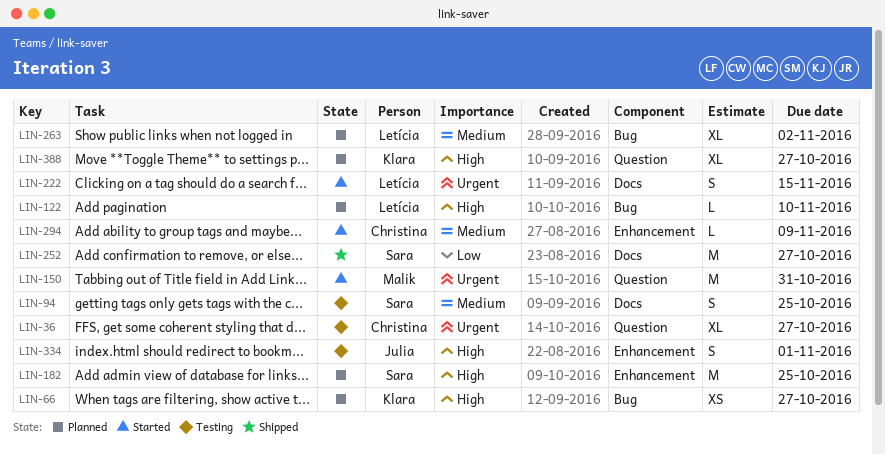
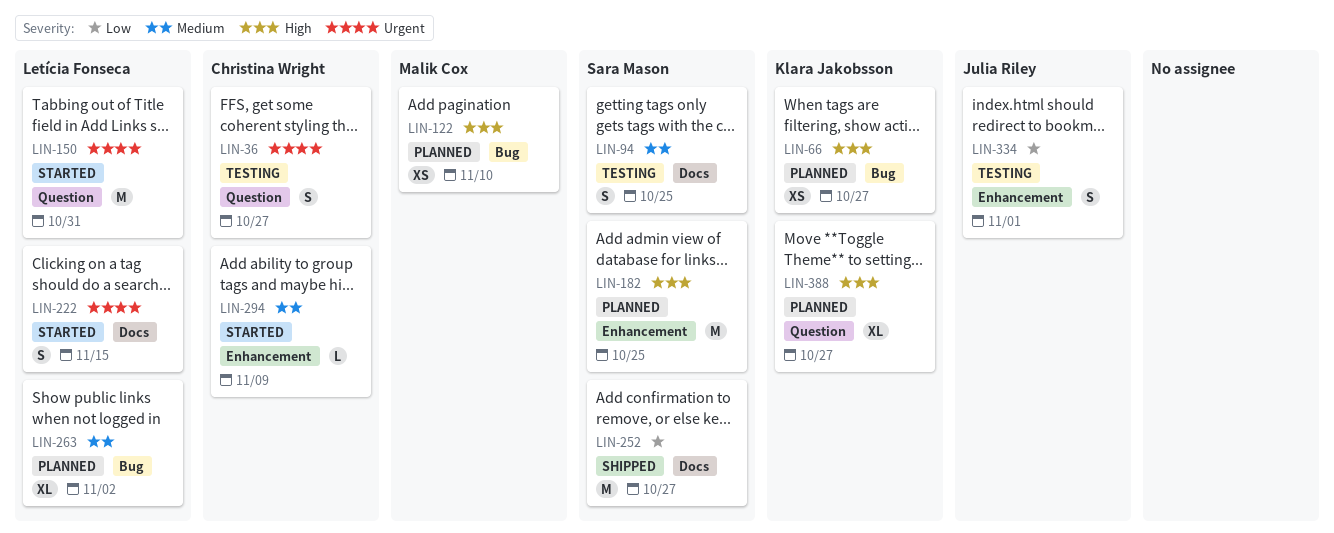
LIN-36, estimate: XL -> S
LIN-122, owner: Letícia Fonseca -> Malik Cox
LIN-122, estimate: L -> XS
LIN-150, owner: Malik Cox -> Letícia Fonseca
LIN-334, priority: High -> Low

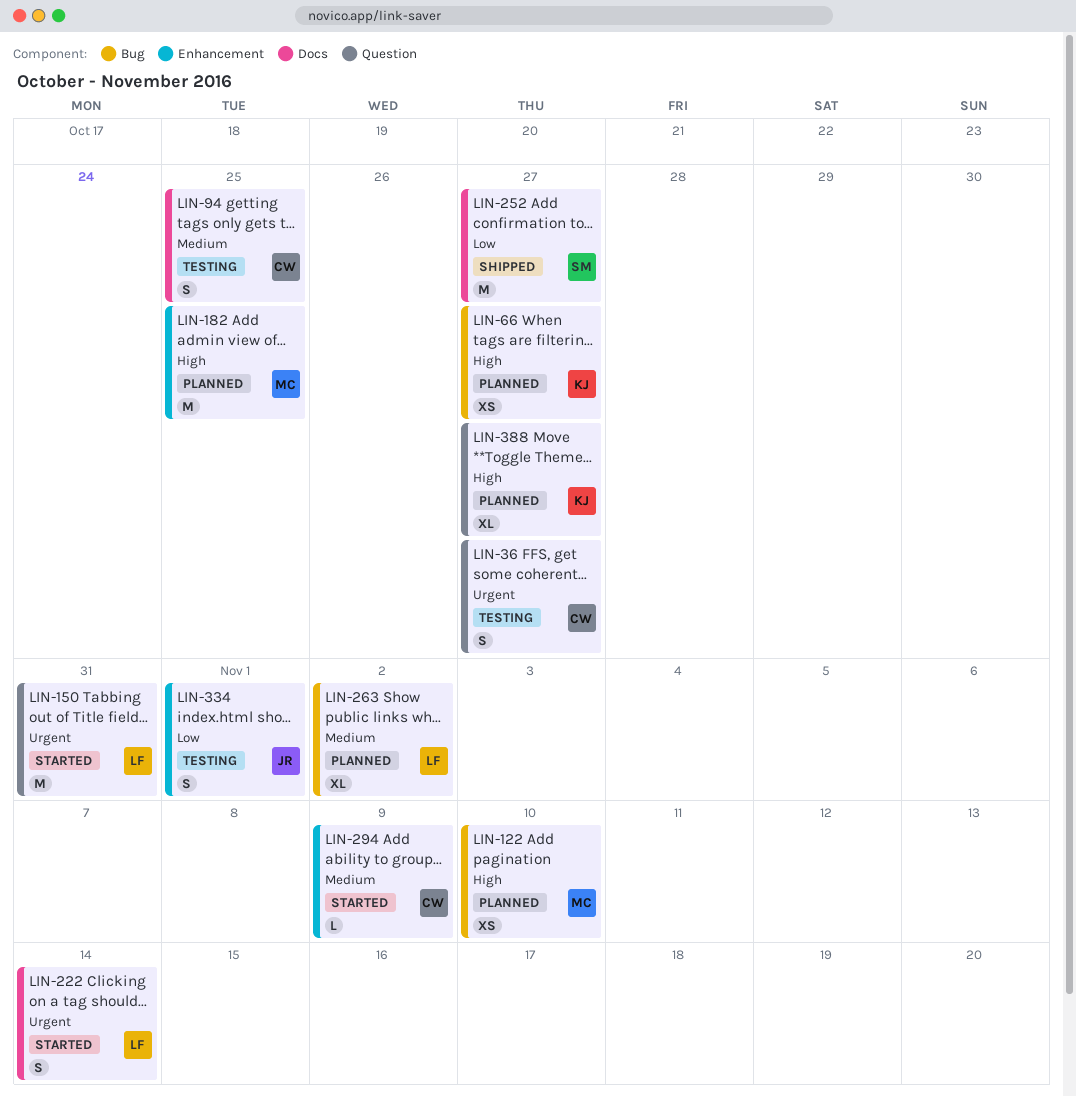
LIN-94, owner: Sara Mason -> Christina Wright
LIN-182, owner: Sara Mason -> Malik Cox
LIN-222, due: Nov 15 -> Nov 14

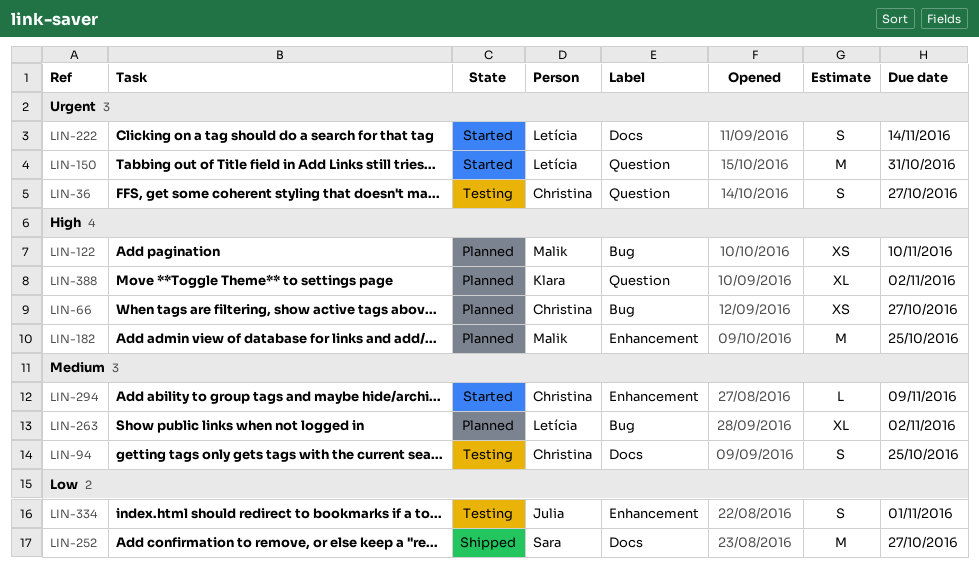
LIN-66, owner: Klara -> Christina
LIN-388, due: Oct 27 -> Nov 2

